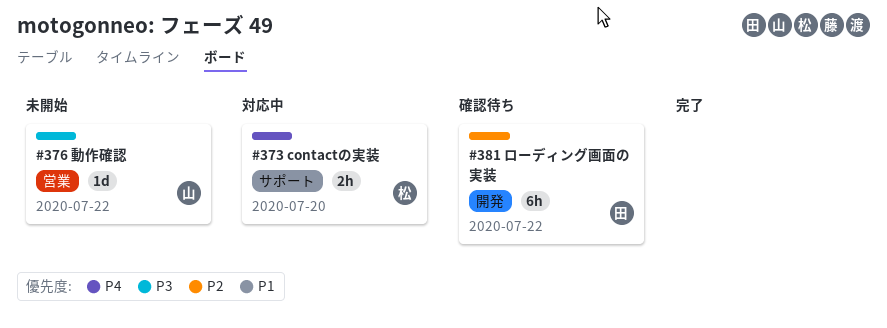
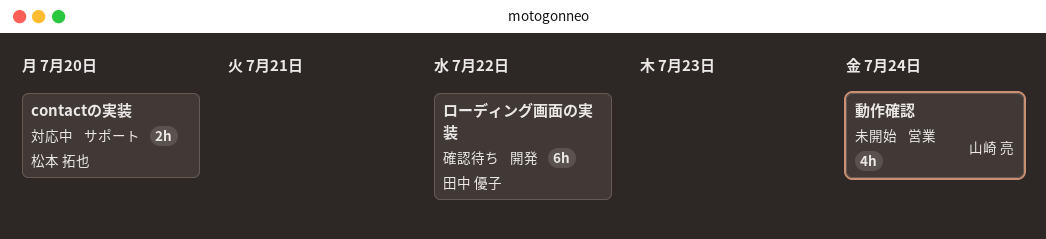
動作確認, estimate: 1d -> 4h
動作確認, due: Jul 22 -> Jul 24

